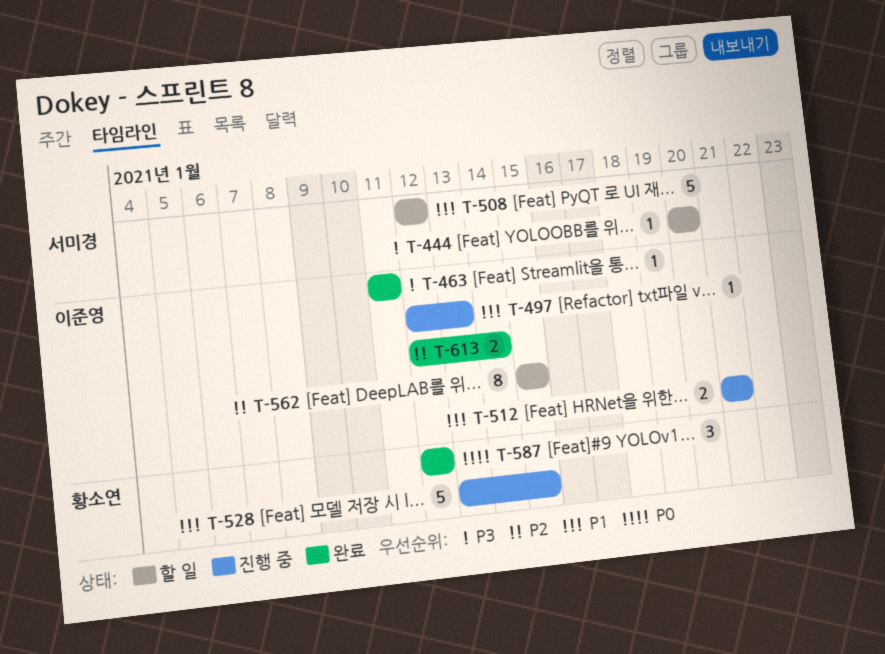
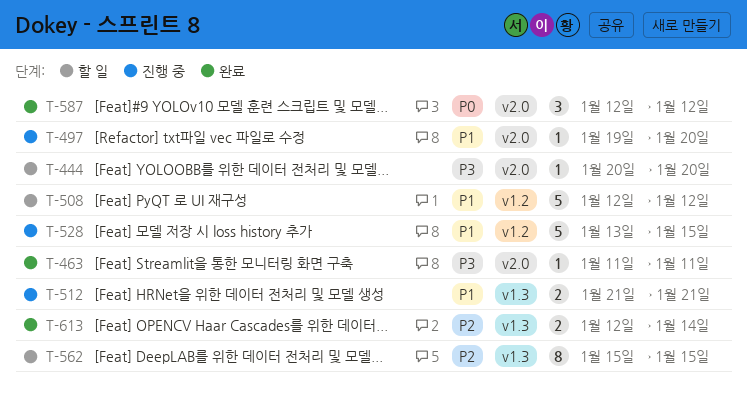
T-497, start: Jan 12 -> Jan 19
T-497, due: Jan 13 -> Jan 20

